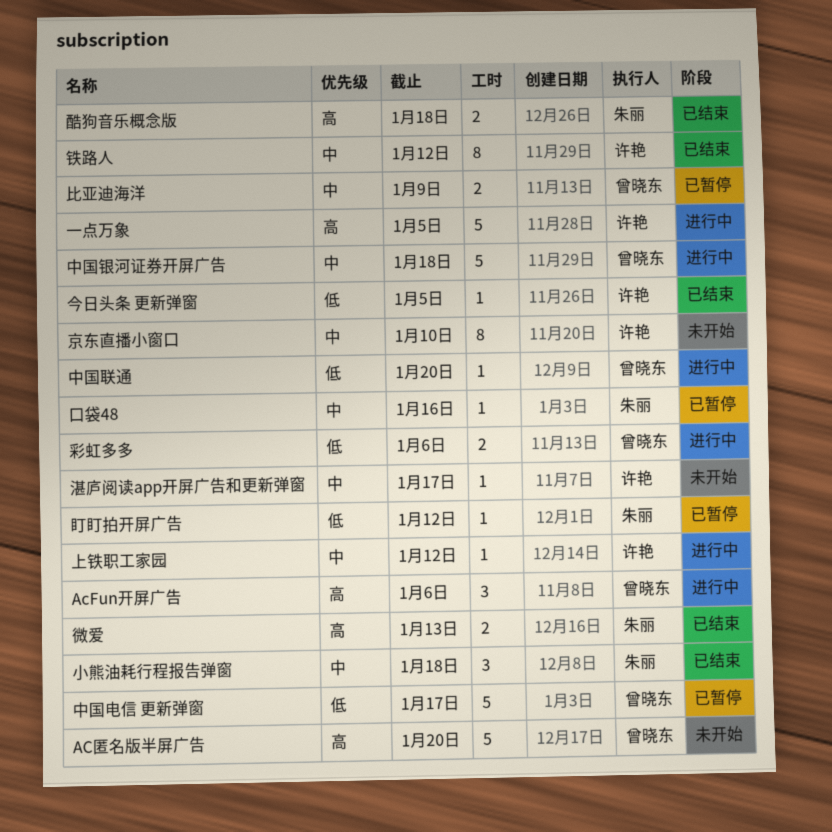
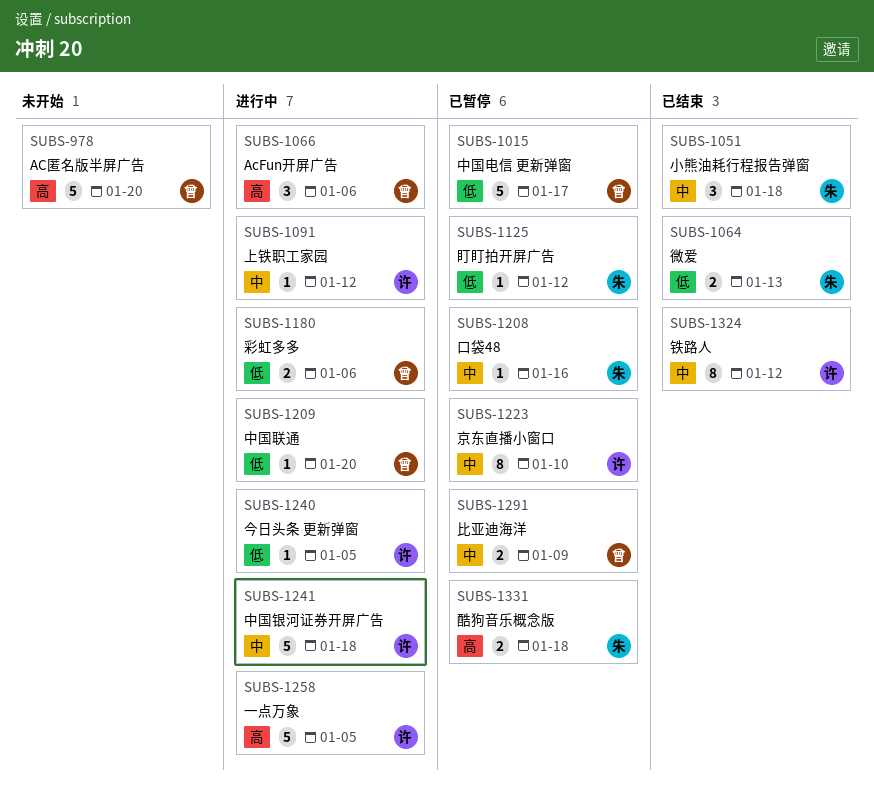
中国银河证券开屏广告, owner: 曾晓东 -> 许艳
京东直播小窗口, status: 未开始 -> 已暂停
今日头条 更新弹窗, status: 已结束 -> 进行中
微爱, priority: 高 -> 低
湛庐阅读app开屏广告和更新弹窗: present -> none
酷狗音乐概念版, status: 已结束 -> 已暂停

